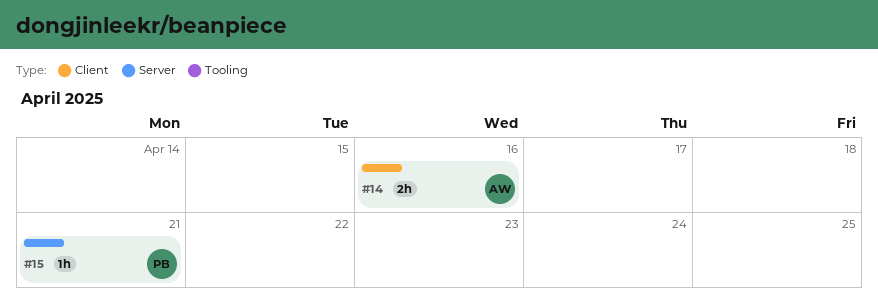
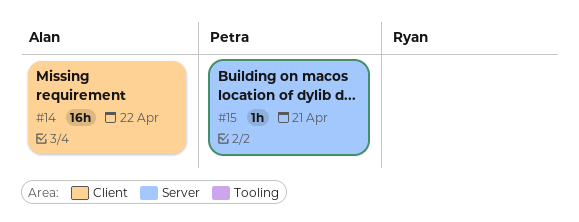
#14, estimate: 2h -> 16h
#14, due: Apr 16 -> Apr 22

